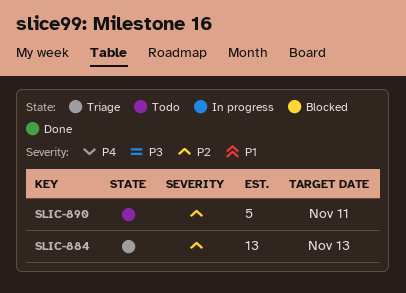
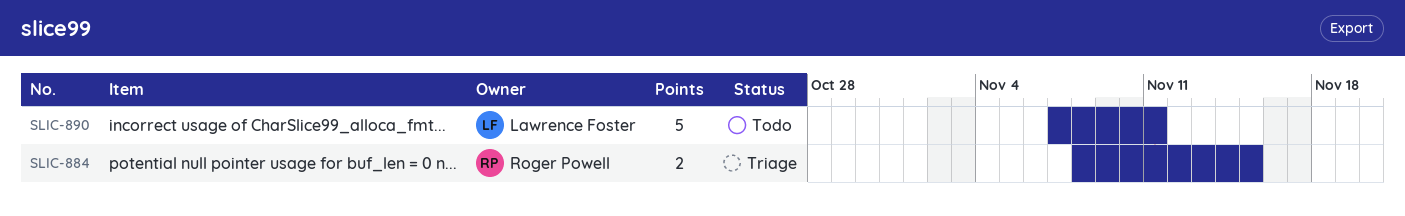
SLIC-884, estimate: 13 -> 2
SLIC-884, due: Nov 13 -> Nov 15

